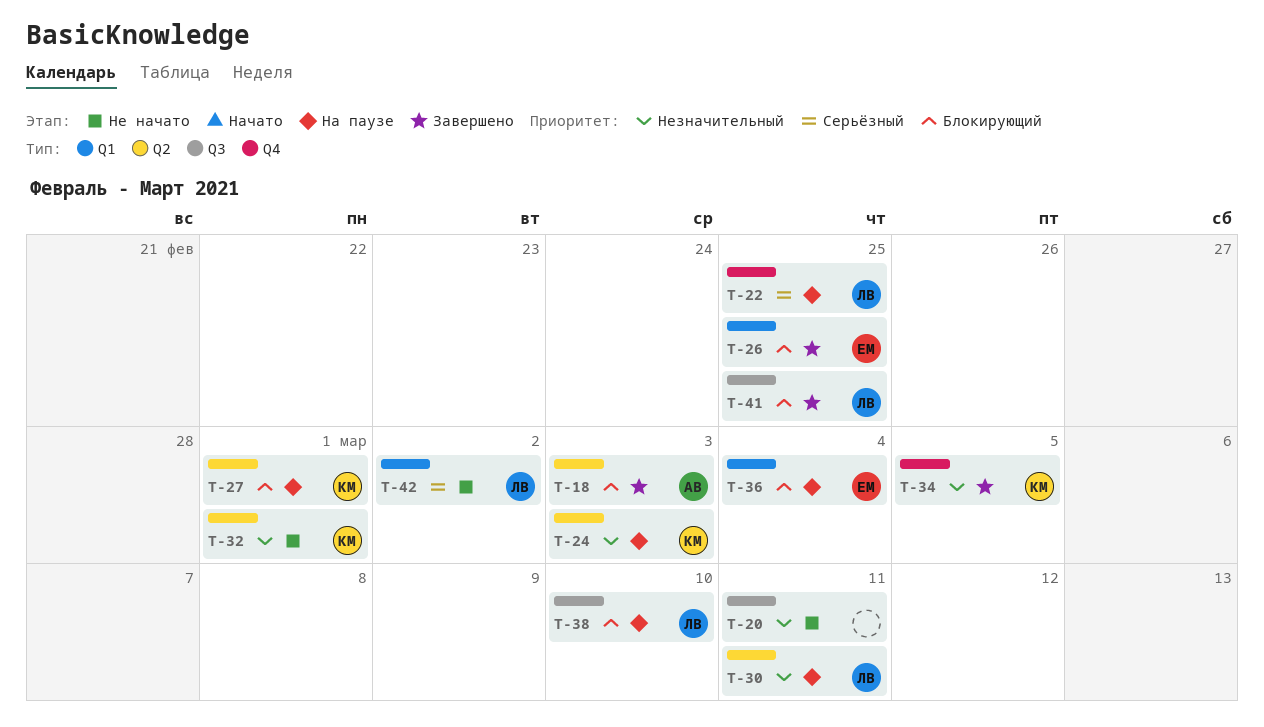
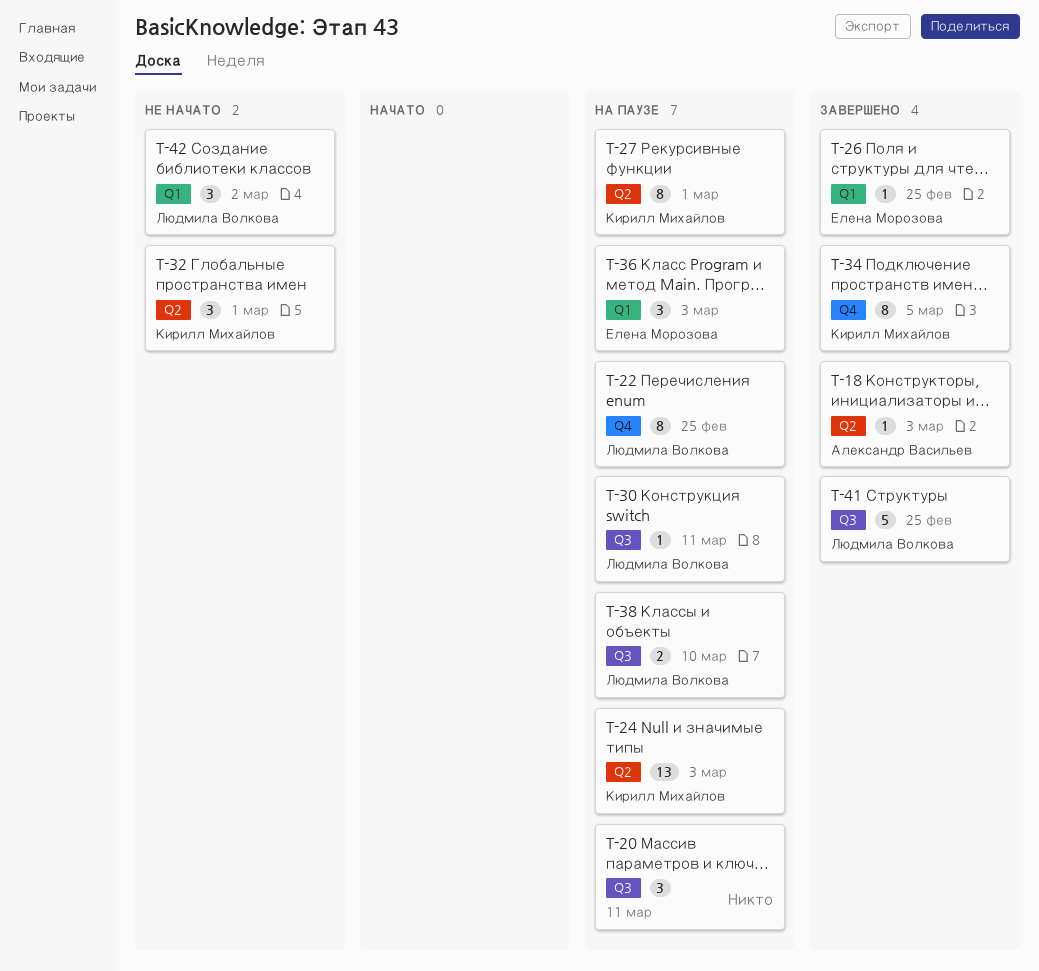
T-20, status: Не начато -> На паузе
T-30, label: Q2 -> Q3
T-36, due: Mar 4 -> Mar 3

